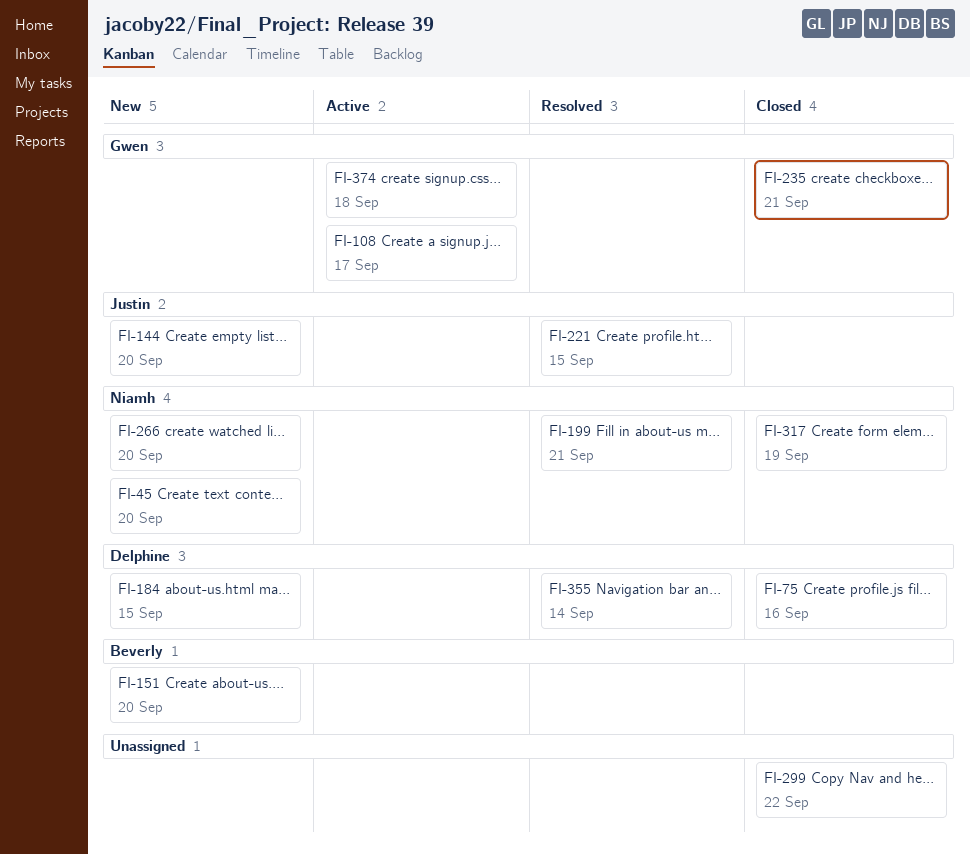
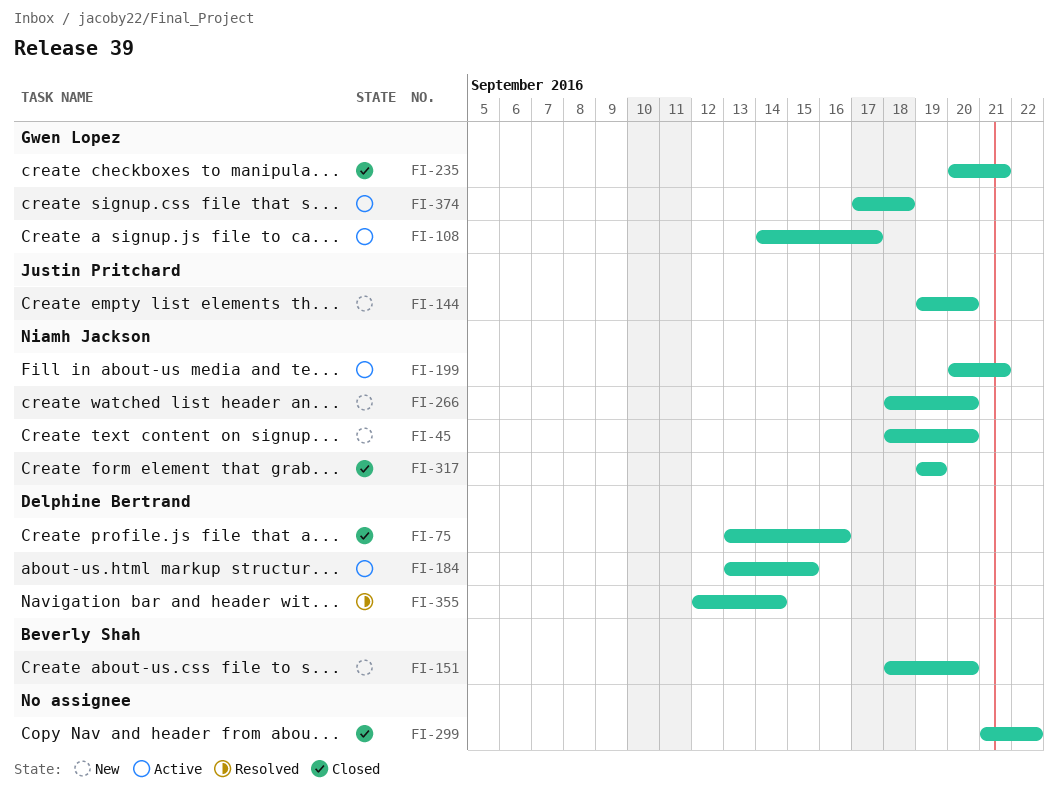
FI-184, status: New -> Active
FI-199, status: Resolved -> Active
FI-221: present -> none

